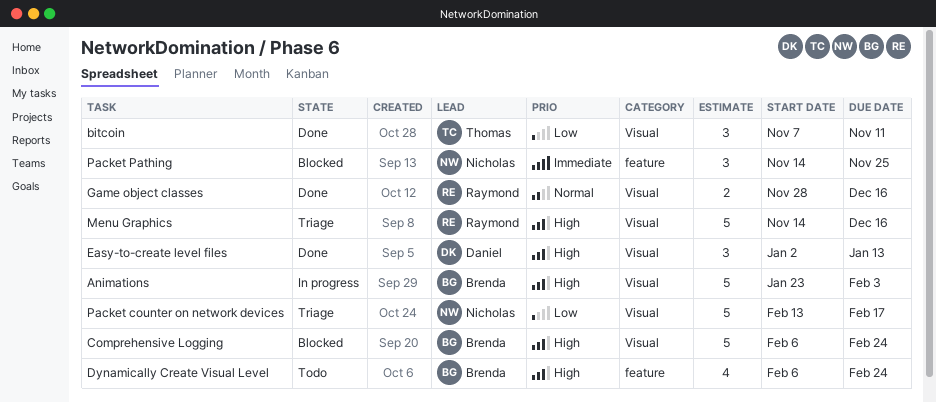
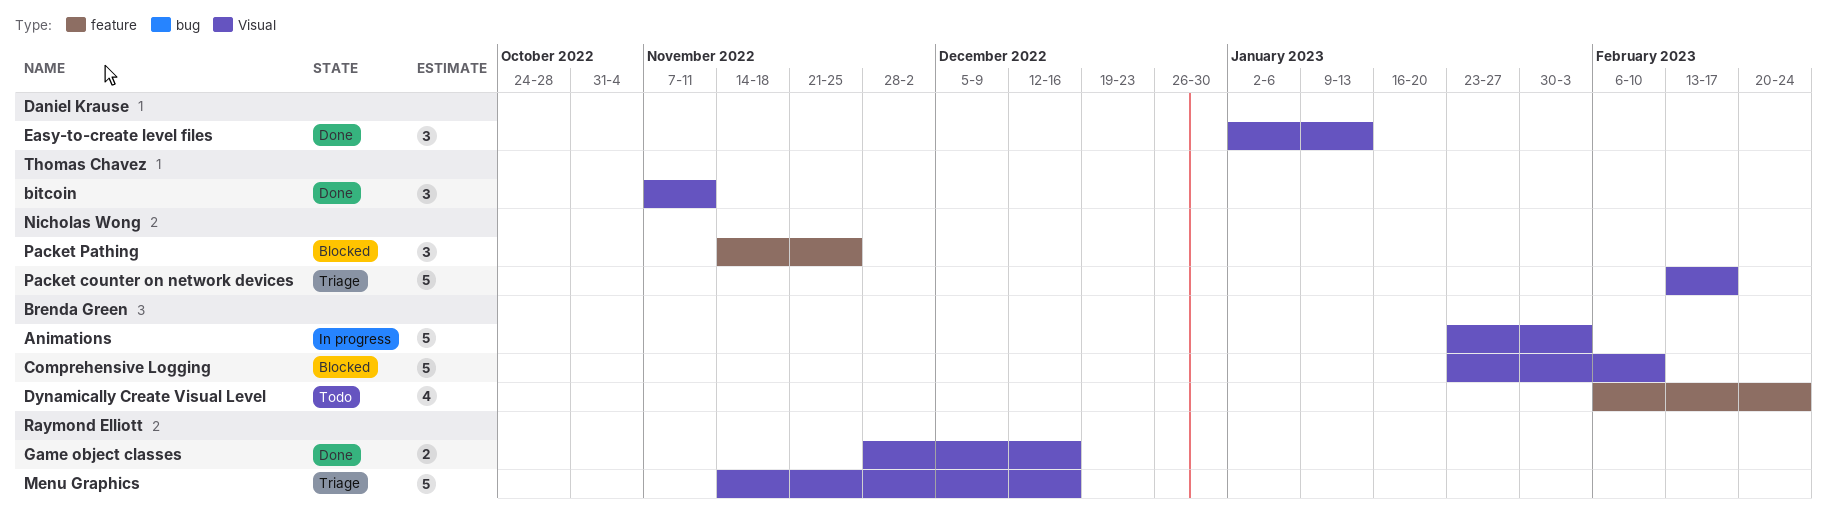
Comprehensive Logging, start: Feb 6 -> Jan 23
Comprehensive Logging, due: Feb 24 -> Feb 10

